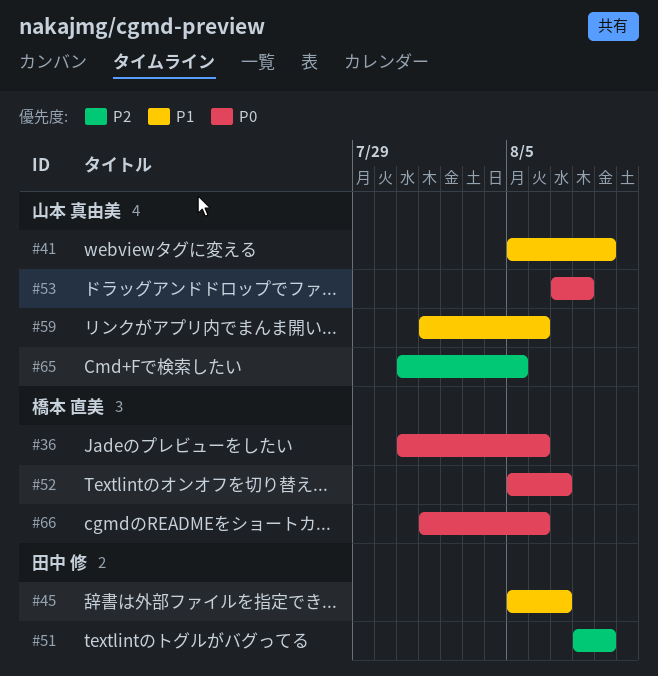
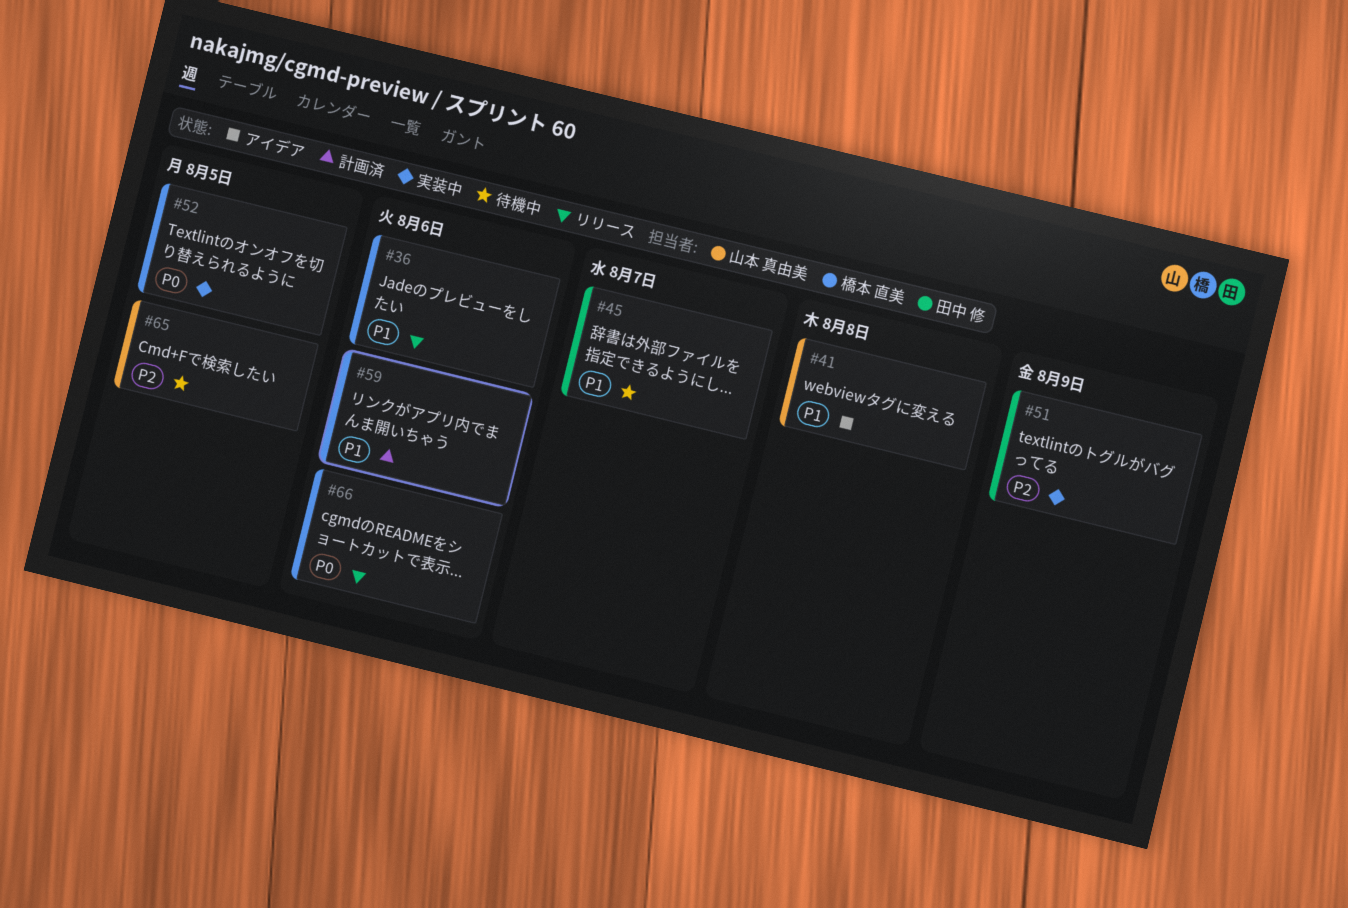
#36, priority: P0 -> P1
#41, due: Aug 9 -> Aug 8
#52, due: Aug 7 -> Aug 5
#53: present -> none
#59, owner: 山本 真由美 -> 橋本 直美

